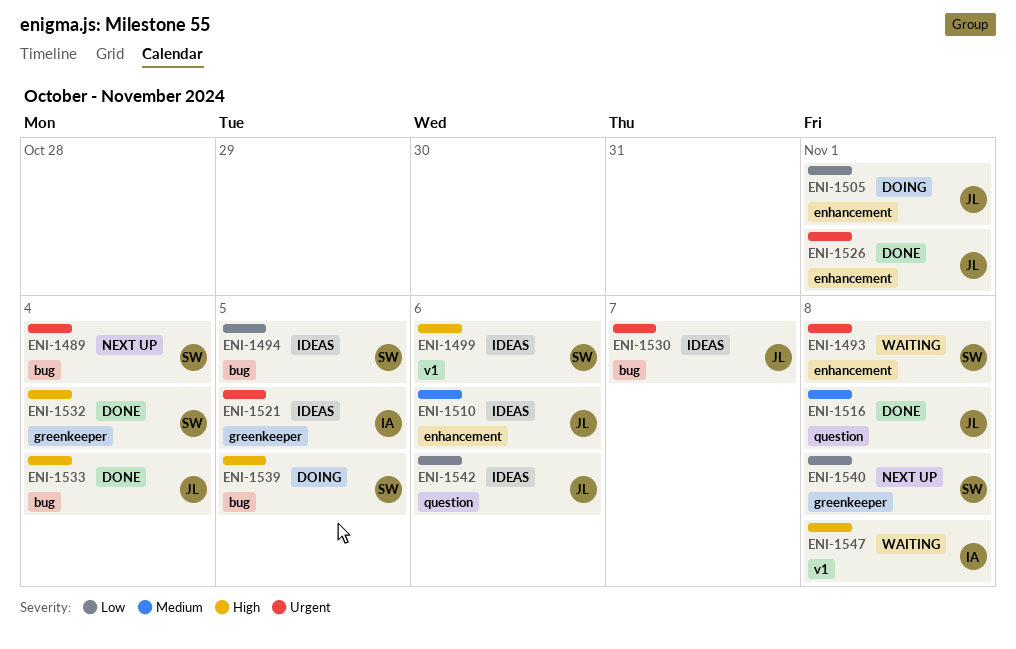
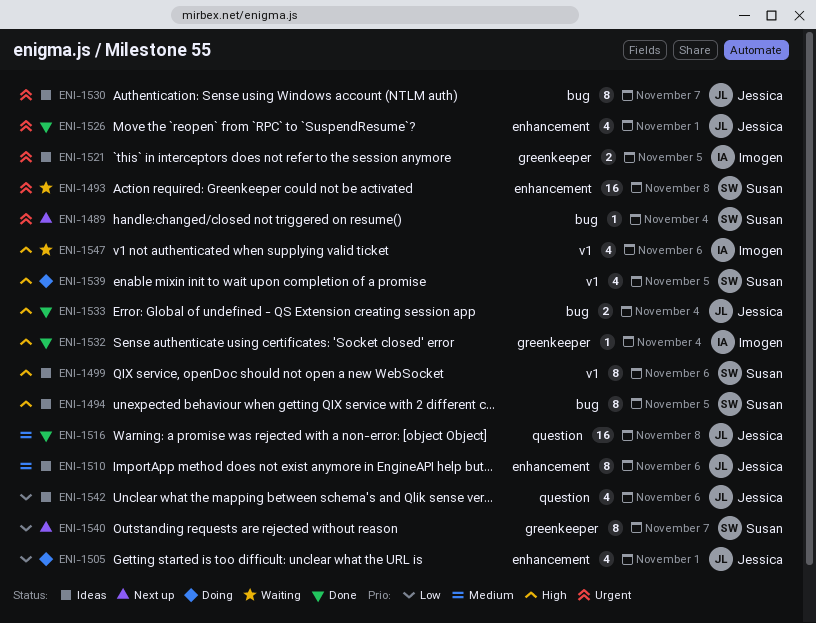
ENI-1494, priority: Low -> High
ENI-1532, owner: Susan -> Imogen
ENI-1539, label: bug -> v1
ENI-1540, due: Nov 8 -> Nov 7
ENI-1547, due: Nov 8 -> Nov 6

